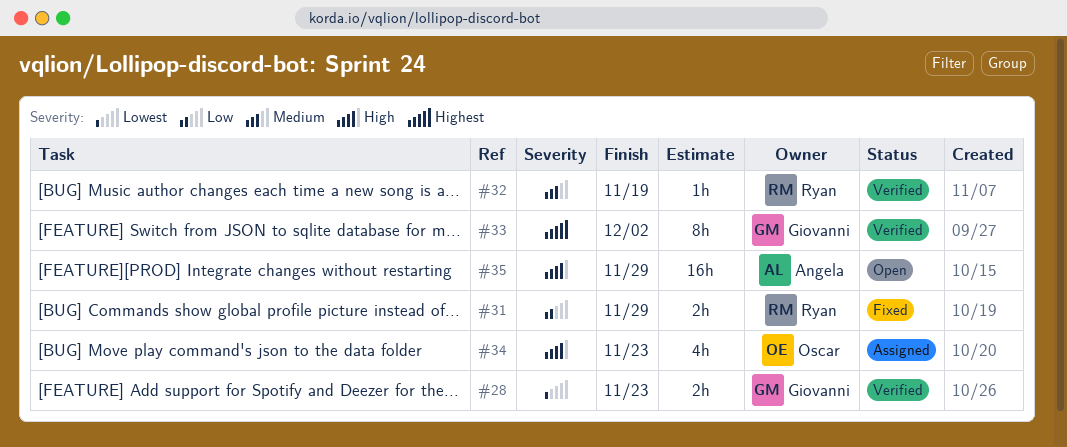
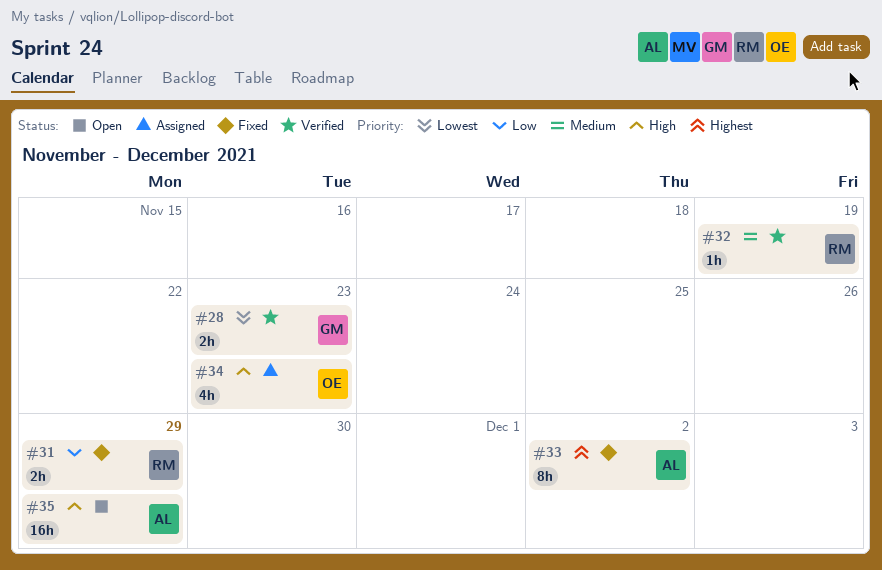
#33, status: Verified -> Fixed
#33, owner: Giovanni -> Angela

